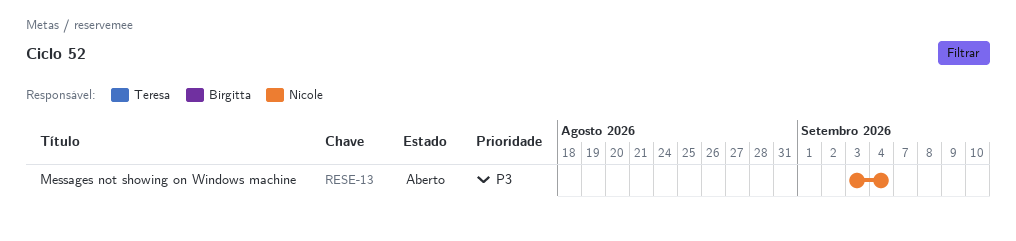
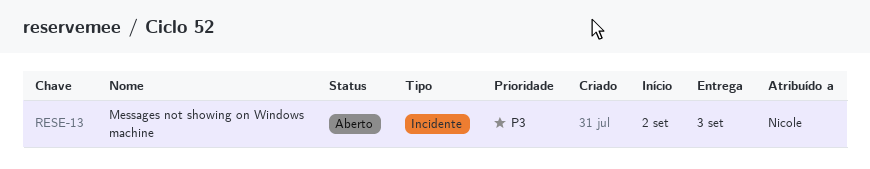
RESE-13, start: Sep 3 -> Sep 2
RESE-13, due: Sep 4 -> Sep 3

